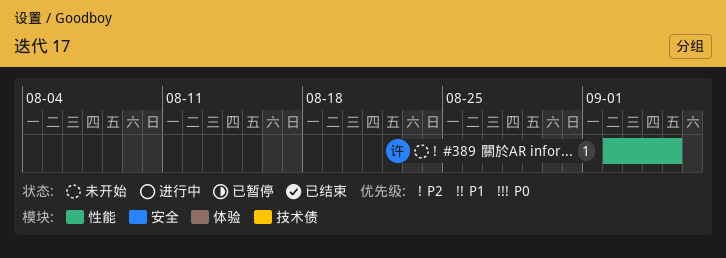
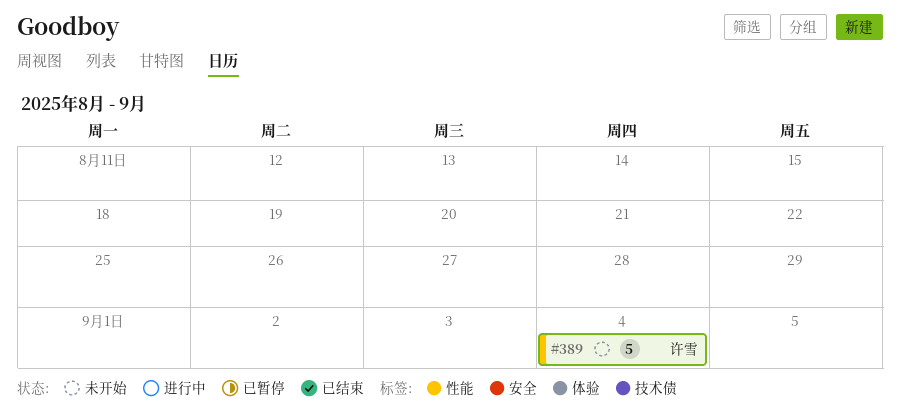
#389, estimate: 1 -> 5
#389, due: Sep 5 -> Sep 4

